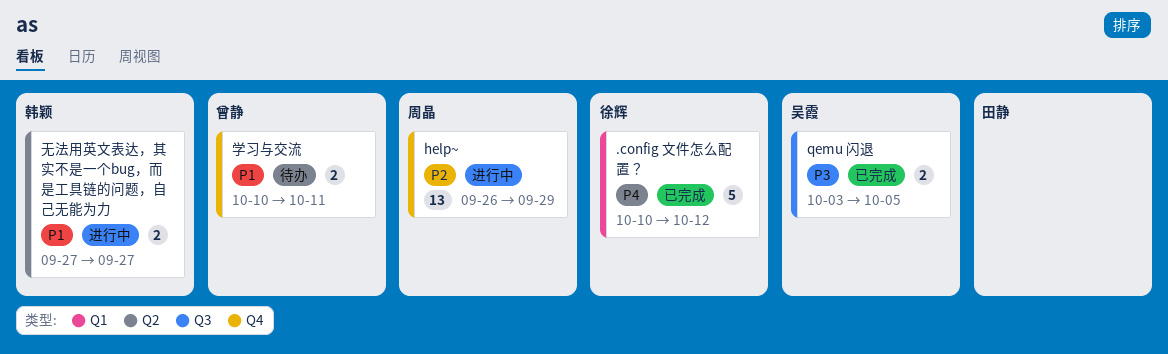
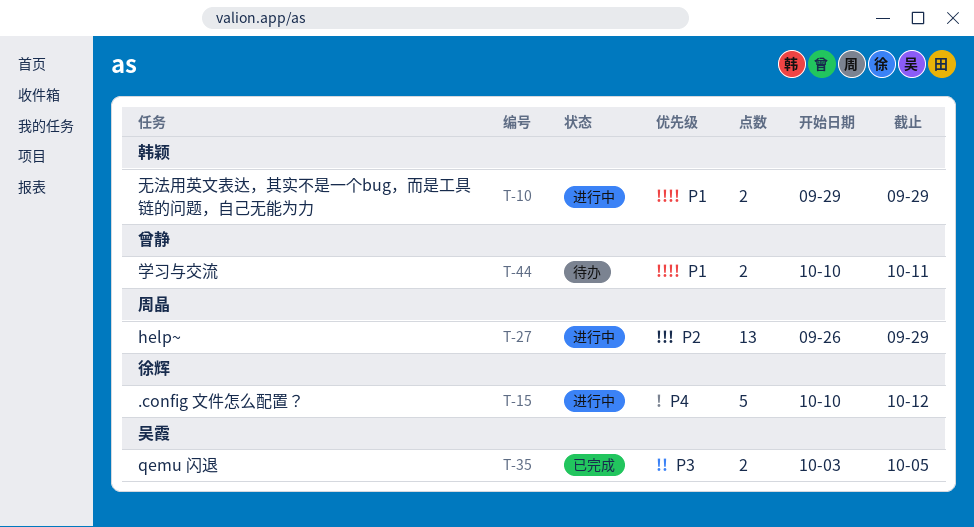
.config 文件怎么配置？, status: 已完成 -> 进行中
无法用英文表达，其实不是一个bug，而是工具链的问题，自己无能为力, start: Sep 27 -> Sep 29
无法用英文表达，其实不是一个bug，而是工具链的问题，自己无能为力, due: Sep 27 -> Sep 29

